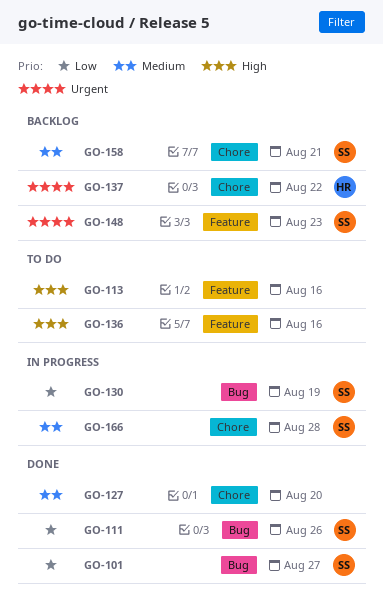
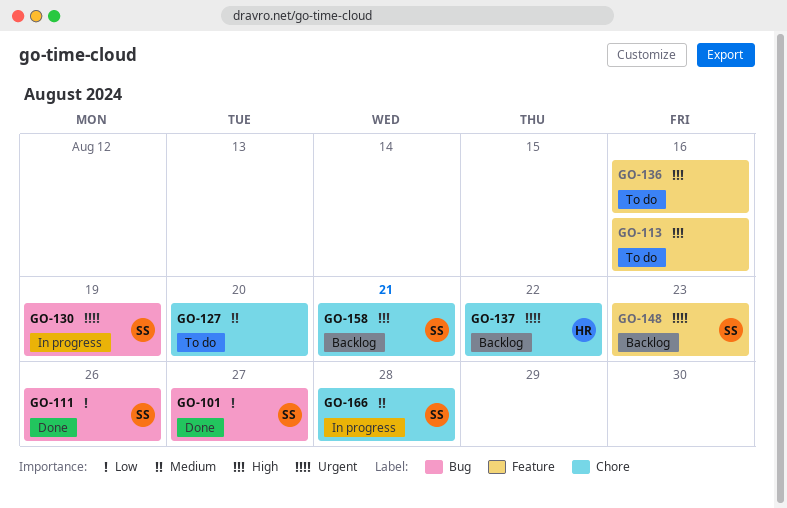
GO-127, status: Done -> To do
GO-130, priority: Low -> Urgent
GO-158, priority: Medium -> High

